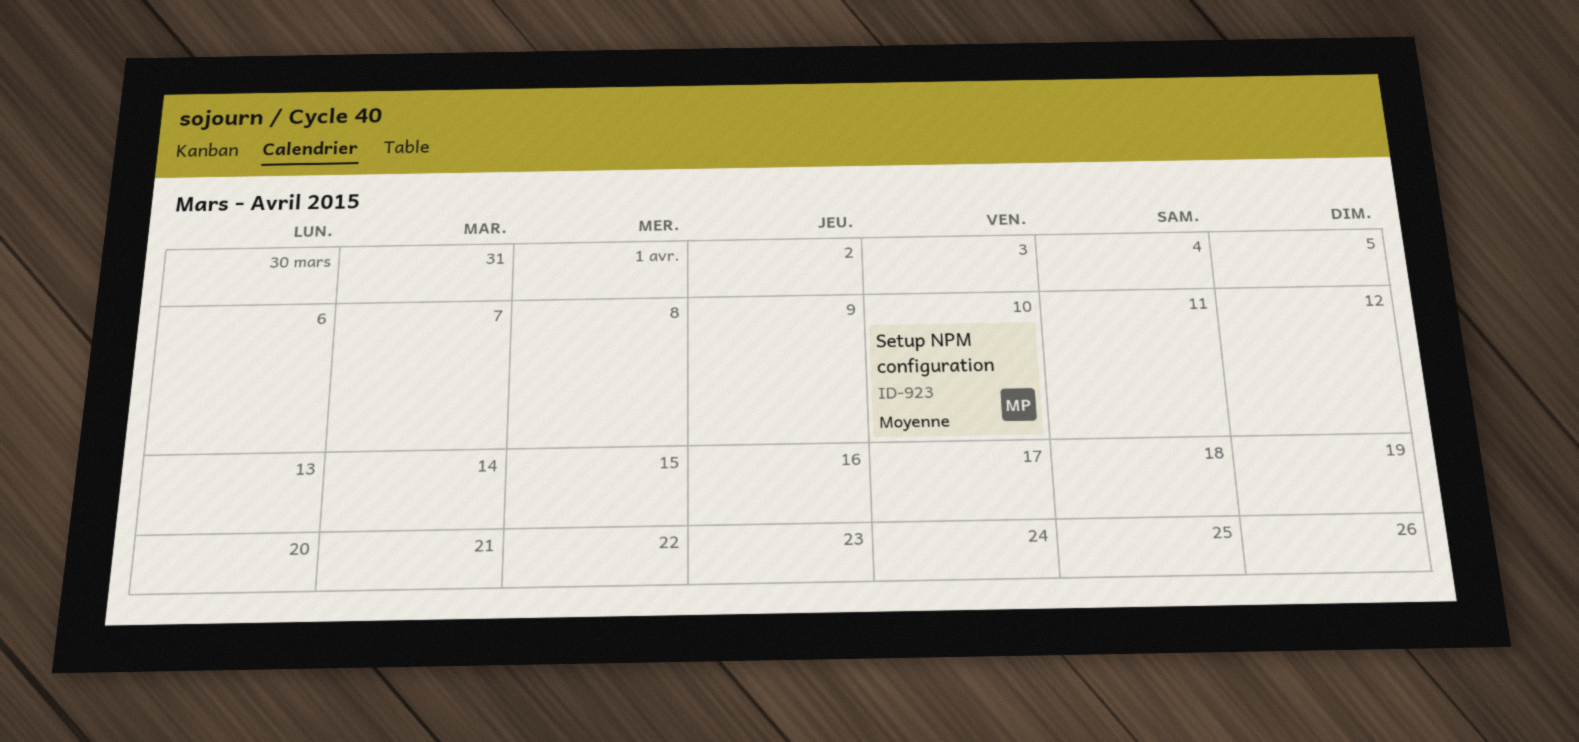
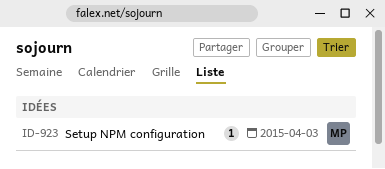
ID-923, due: Apr 10 -> Apr 3

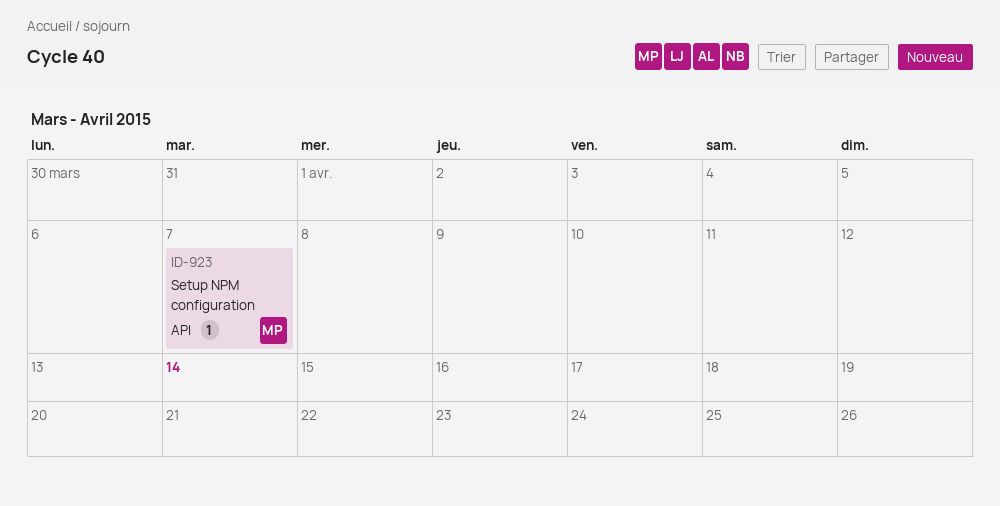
ID-923, due: Apr 3 -> Apr 7

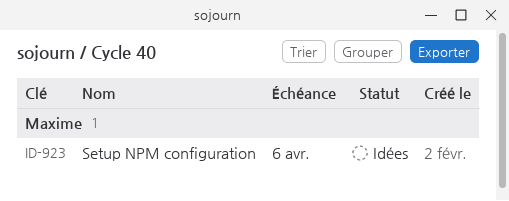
ID-923, due: Apr 7 -> Apr 6

